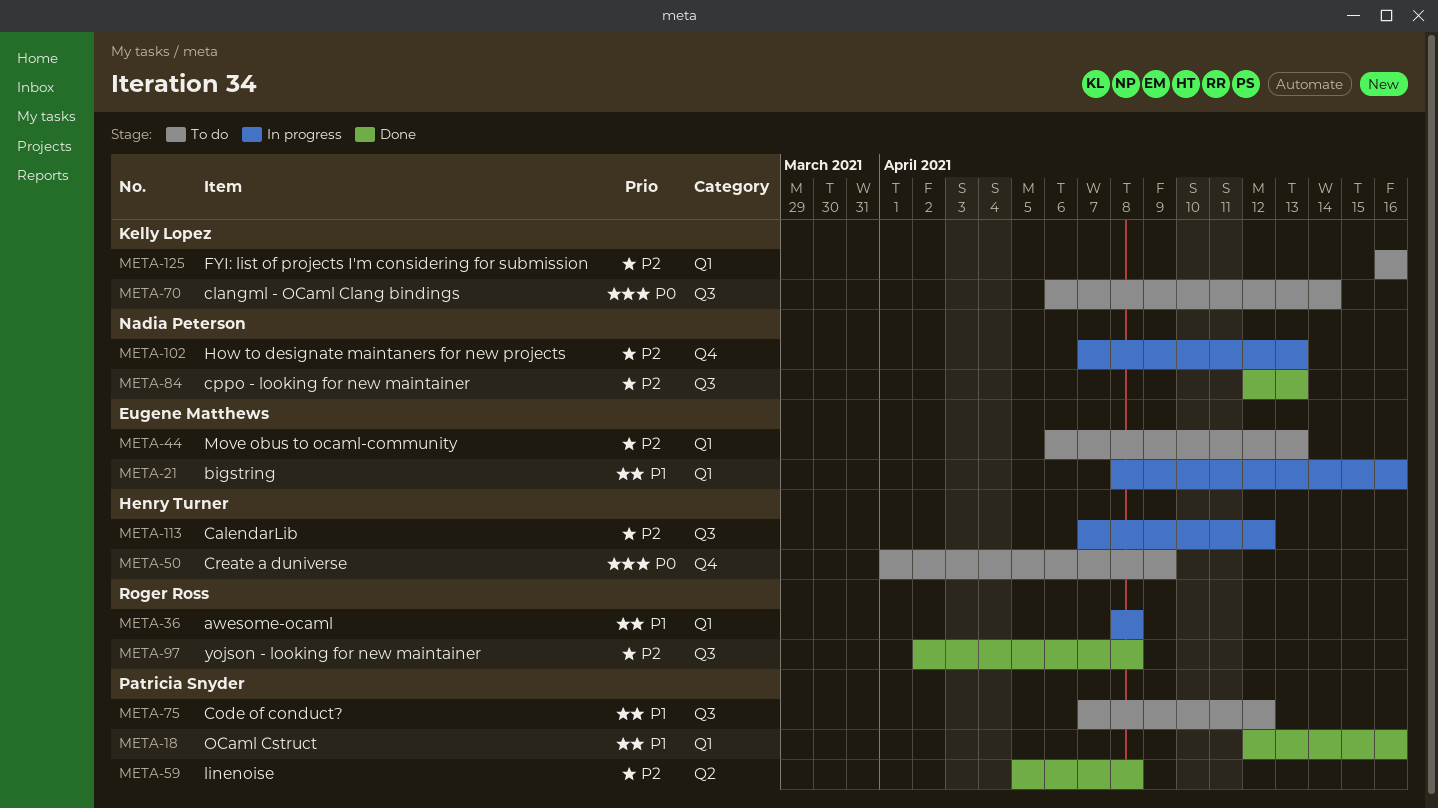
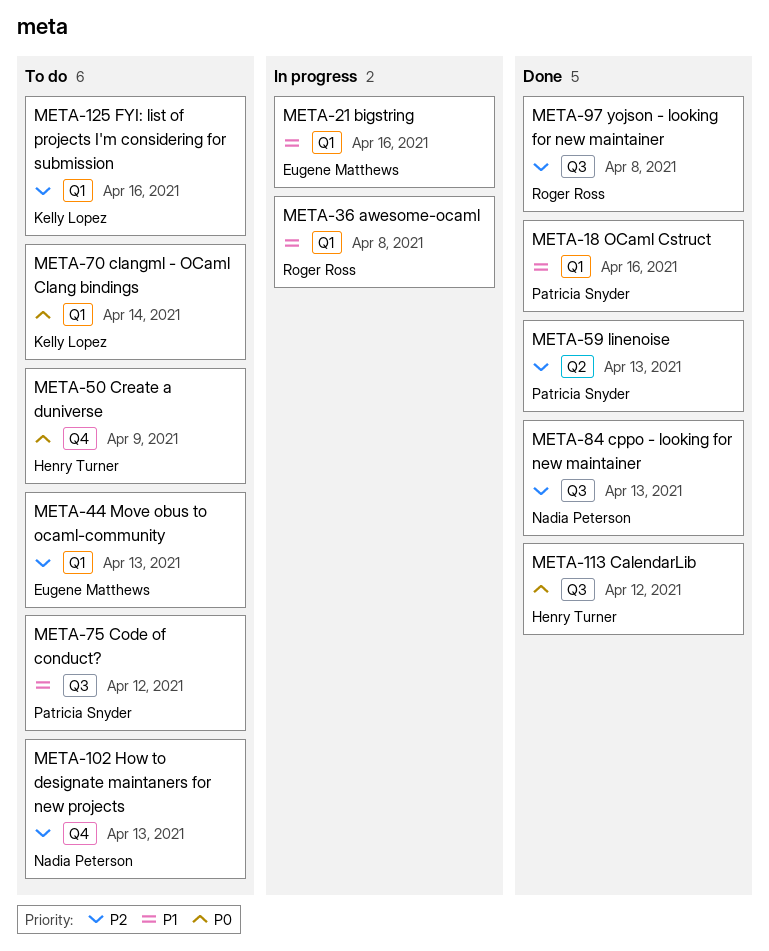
META-59, due: Apr 8 -> Apr 13
META-70, label: Q3 -> Q1
META-102, status: In progress -> To do
META-113, status: In progress -> Done
META-113, priority: P2 -> P0

